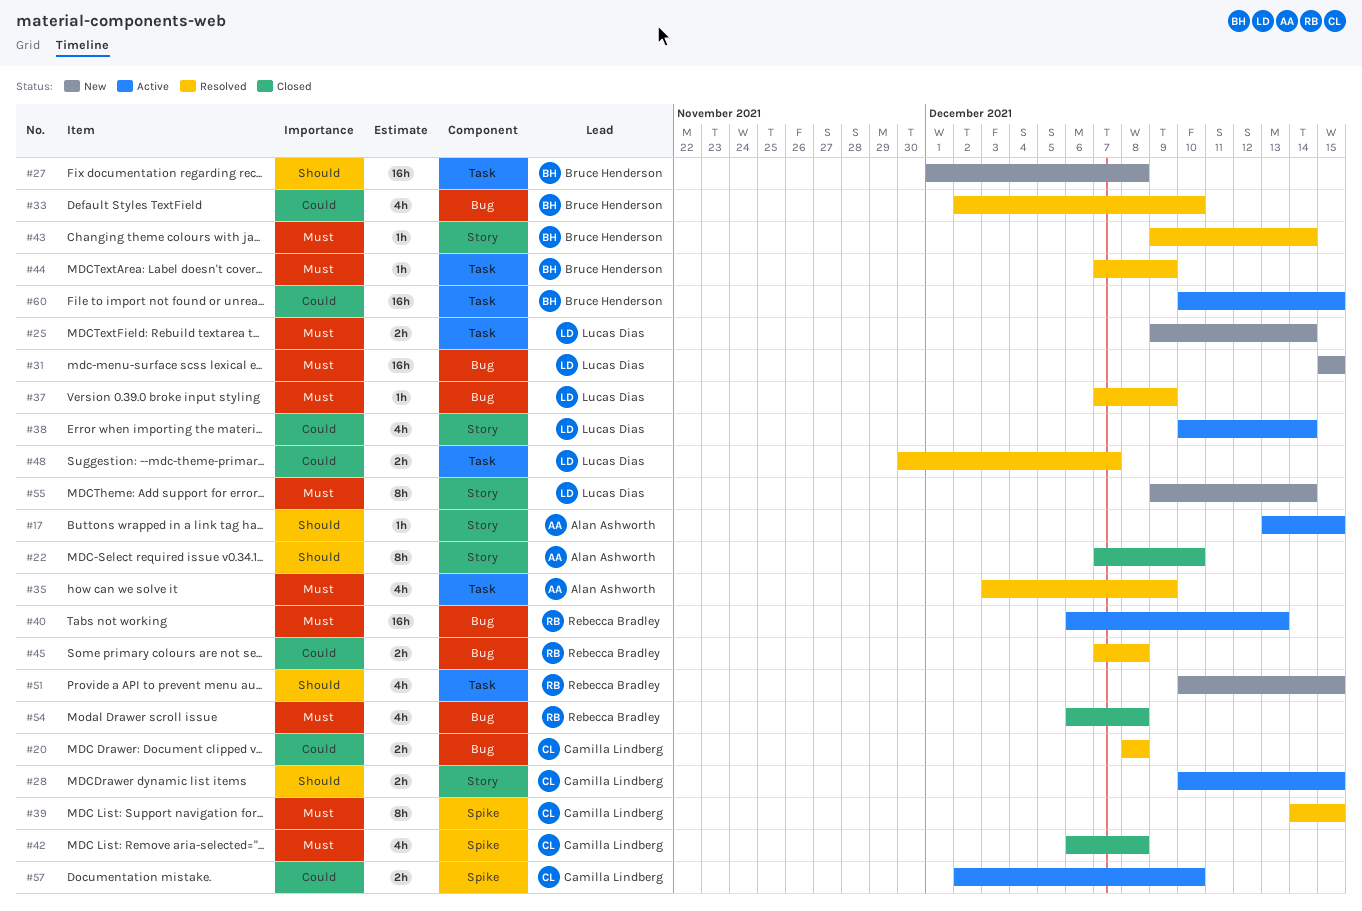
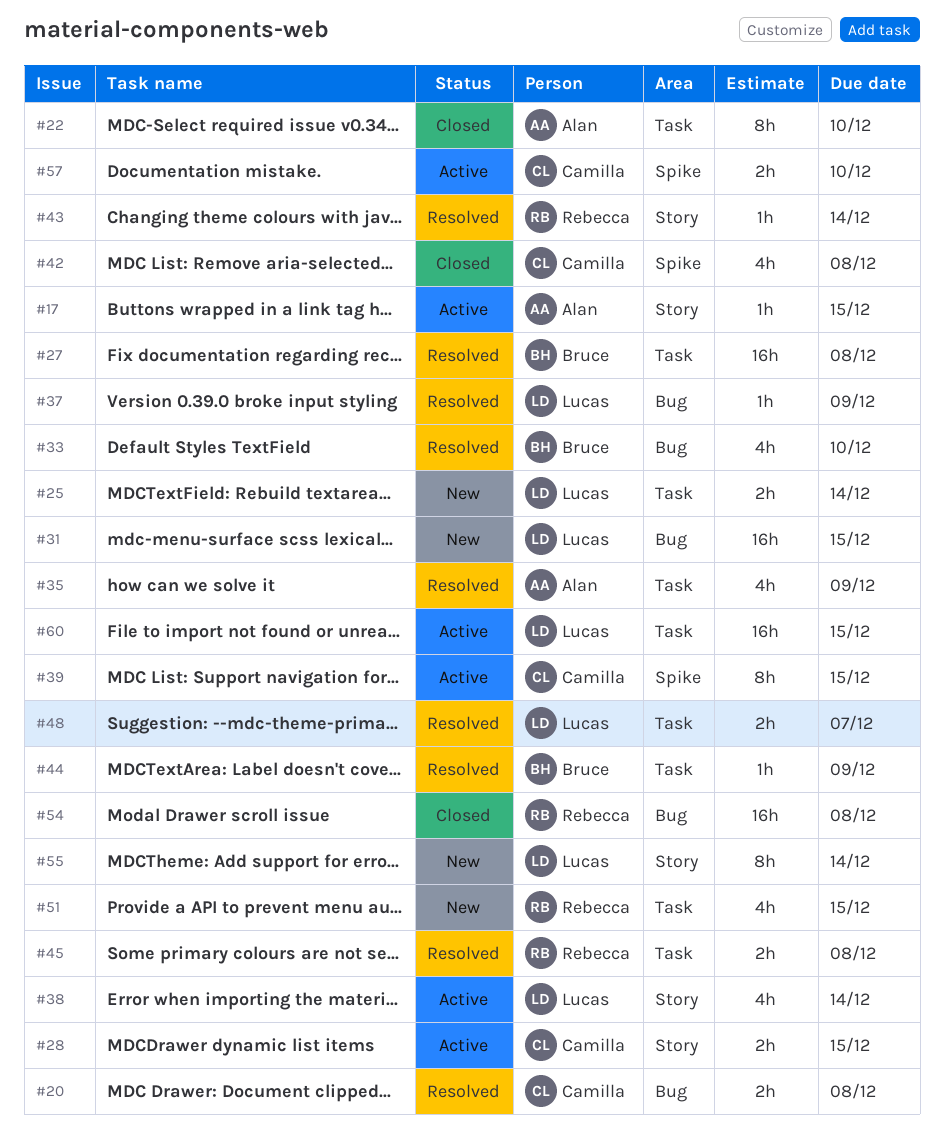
#22, label: Story -> Task
#27, status: New -> Resolved
#39, status: Resolved -> Active
#40: present -> none
#43, owner: Bruce Henderson -> Rebecca Bradley
#45, label: Bug -> Task
#54, estimate: 4h -> 16h
#60, owner: Bruce Henderson -> Lucas Dias

